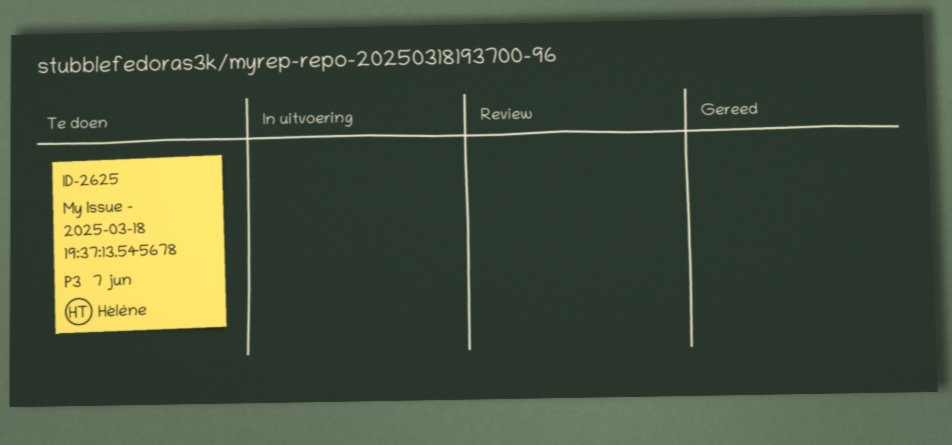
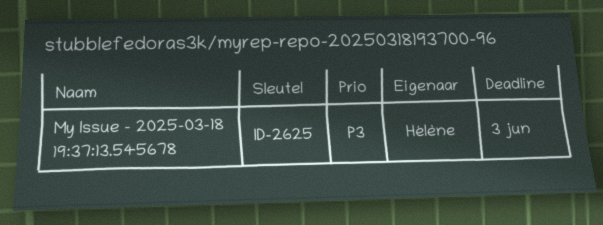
ID-2625, due: Jun 7 -> Jun 3

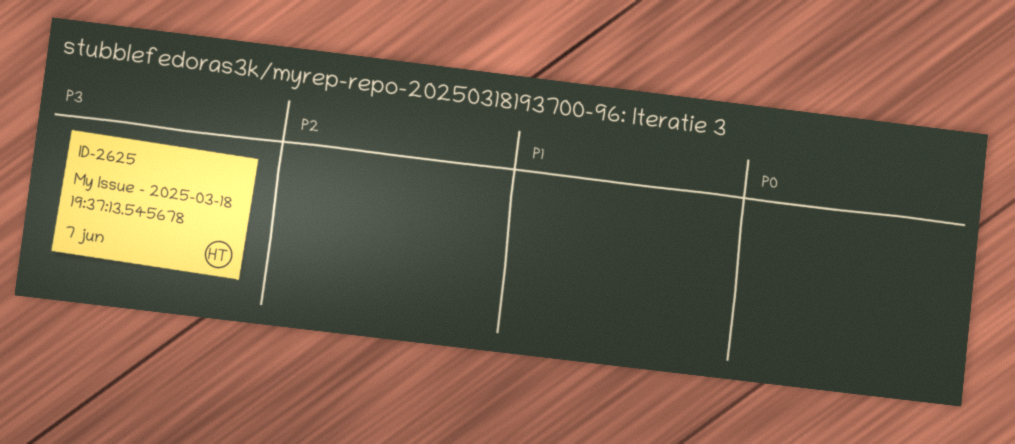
ID-2625, due: Jun 3 -> Jun 7

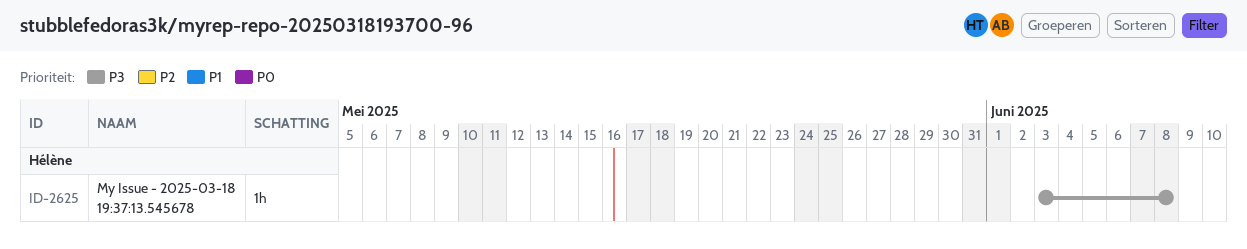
ID-2625, due: Jun 7 -> Jun 8

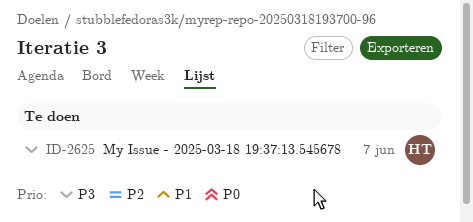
ID-2625, due: Jun 8 -> Jun 7

